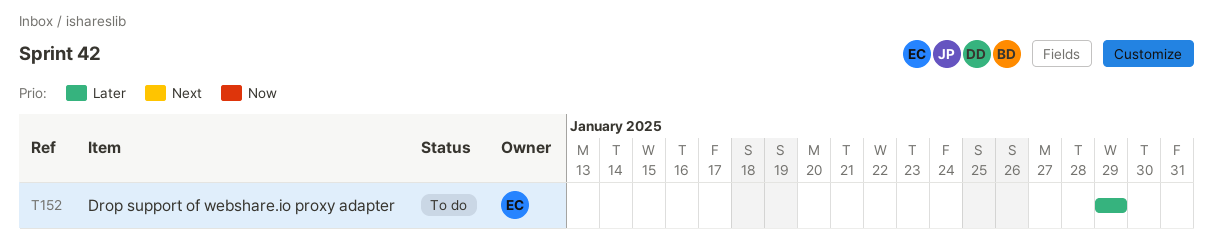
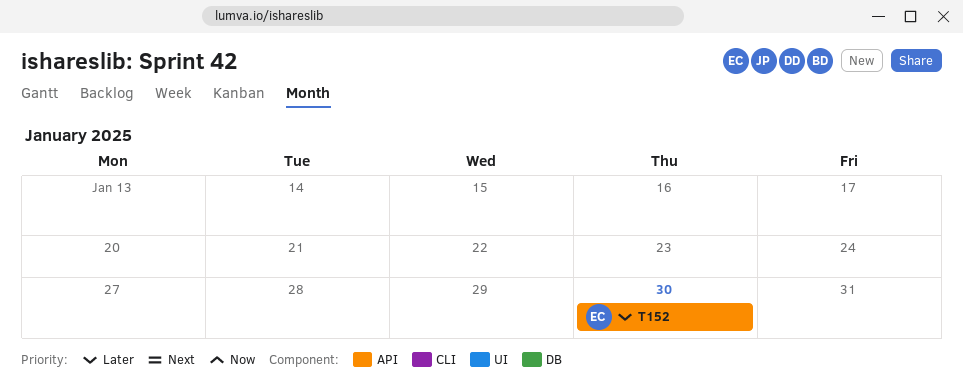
T152, start: Jan 29 -> Jan 30
T152, due: Jan 29 -> Jan 30

